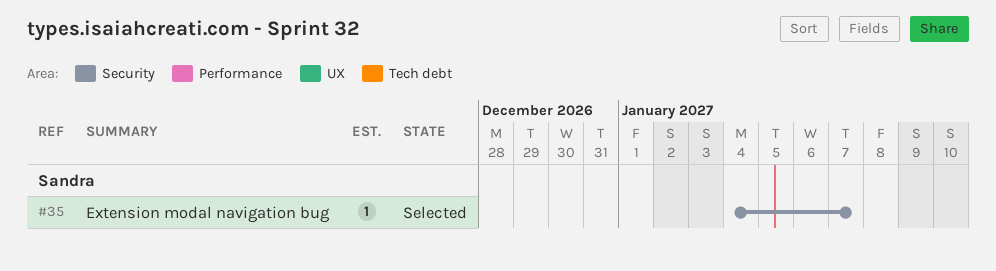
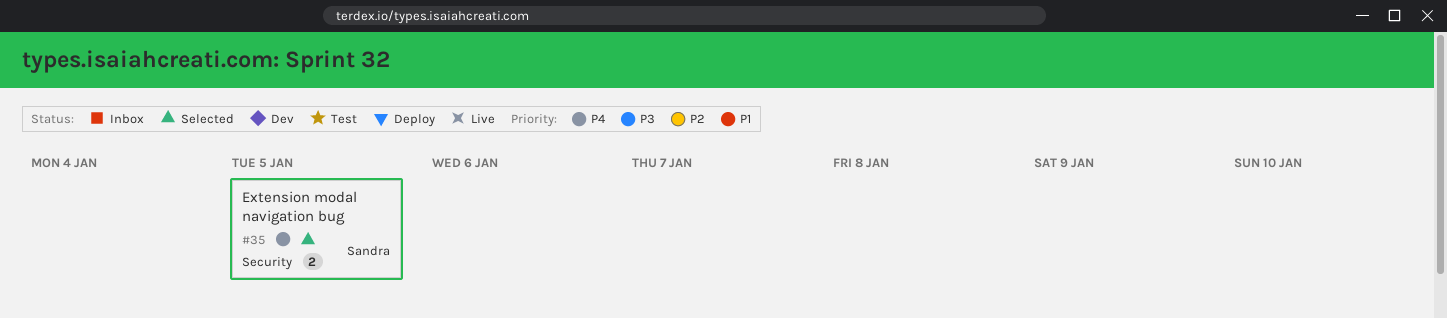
#35, estimate: 1 -> 2
#35, due: Jan 7 -> Jan 5

